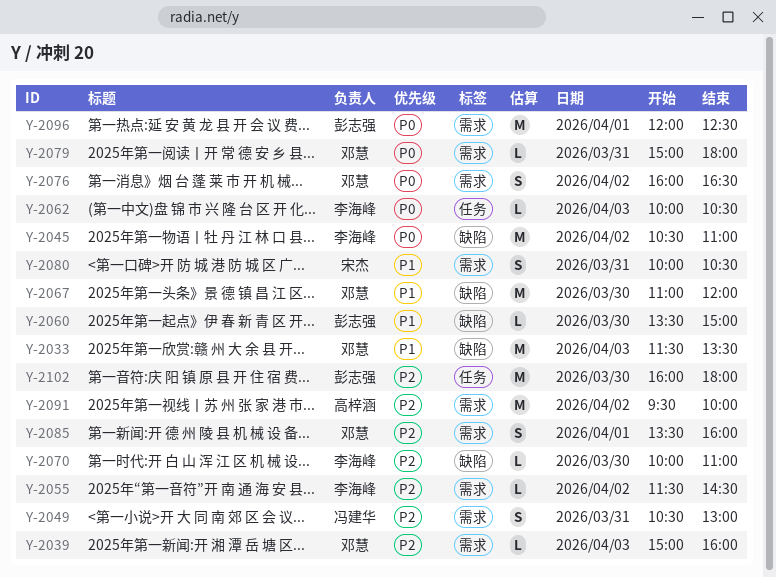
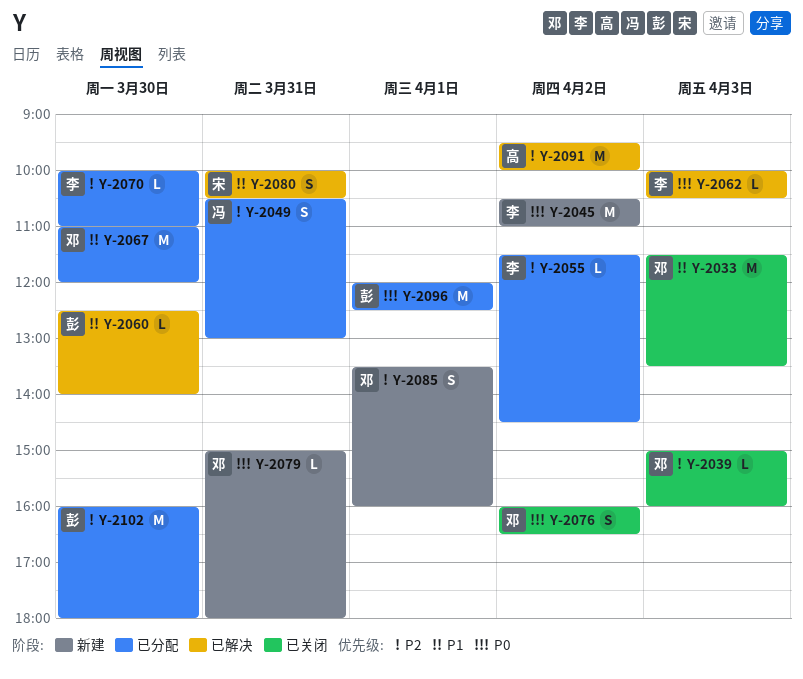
Y-2060, begins: 13:30 -> 12:30
Y-2060, ends: 15:00 -> 14:00

